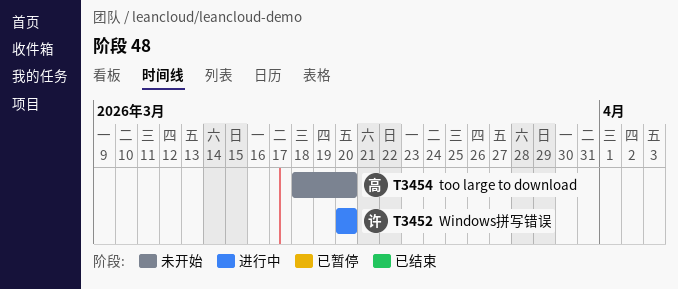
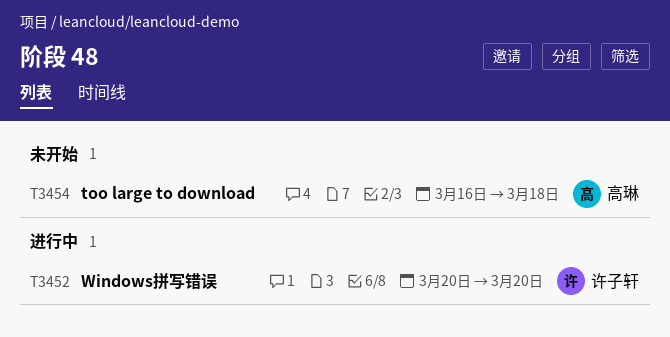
T3454, start: Mar 18 -> Mar 16
T3454, due: Mar 20 -> Mar 18

